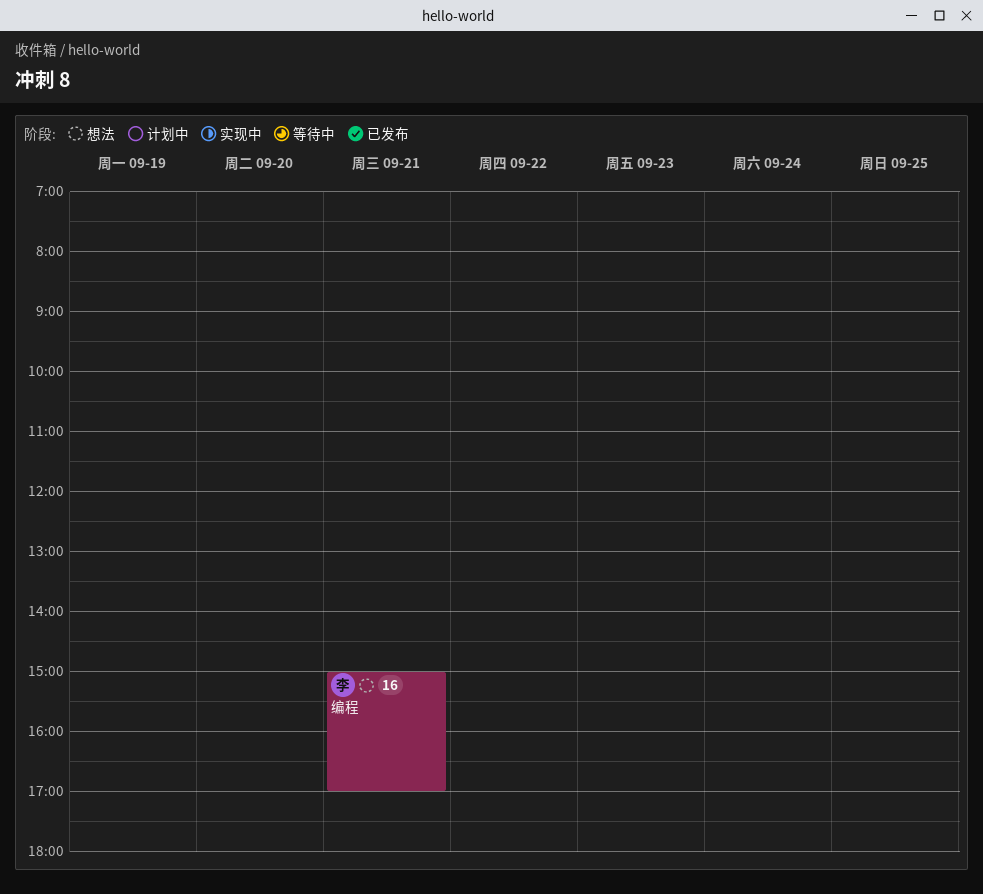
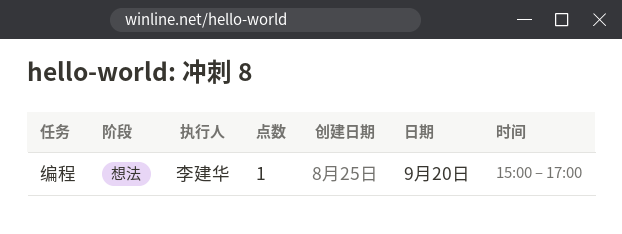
编程, estimate: 16 -> 1
编程, day: Sep 21 -> Sep 20

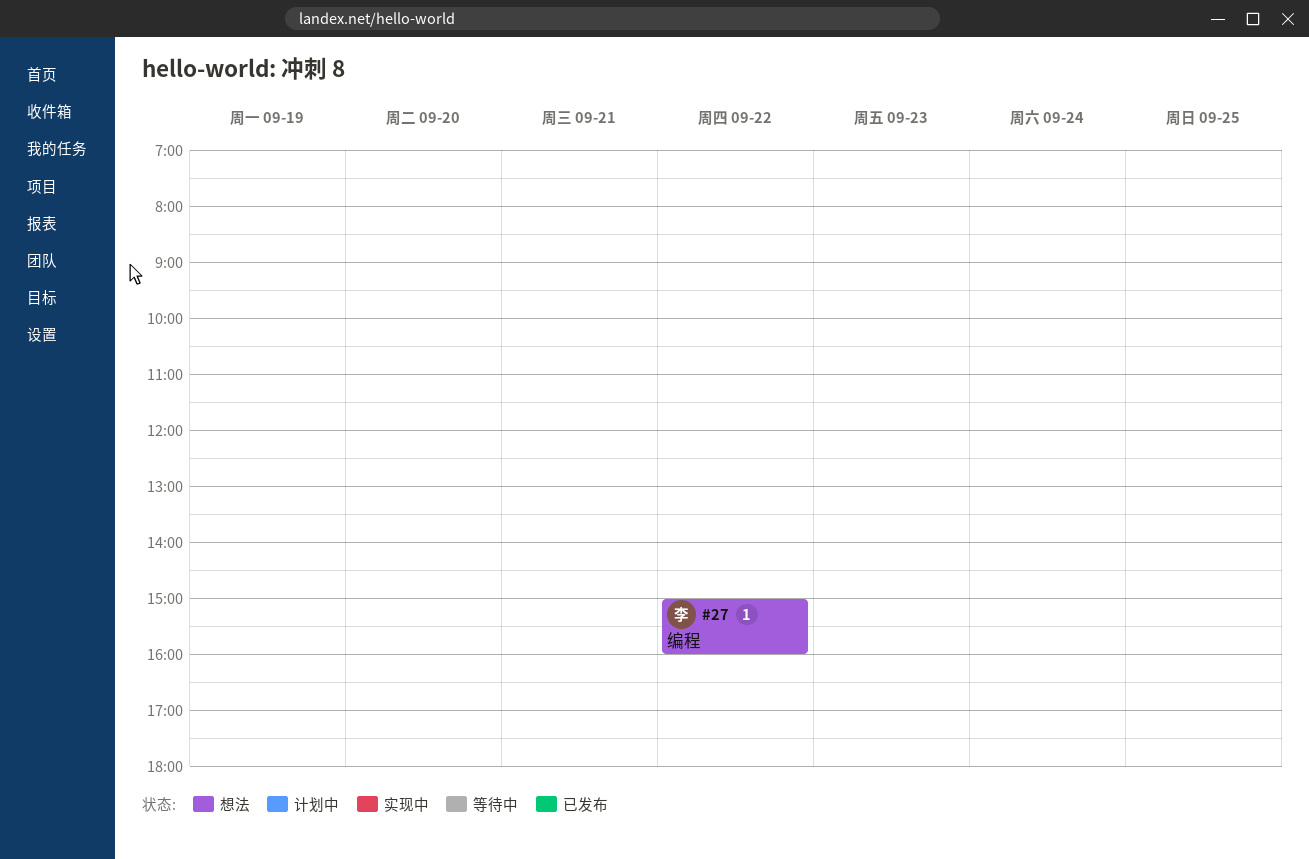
编程, day: Sep 20 -> Sep 22
编程, ends: 17:00 -> 16:00

